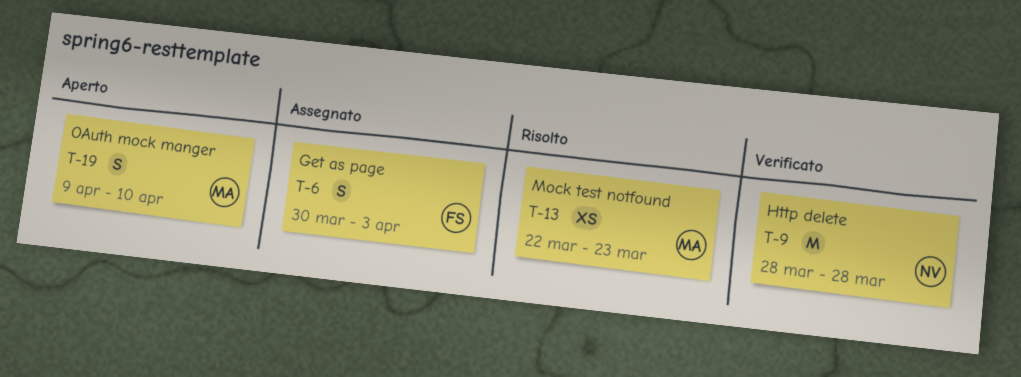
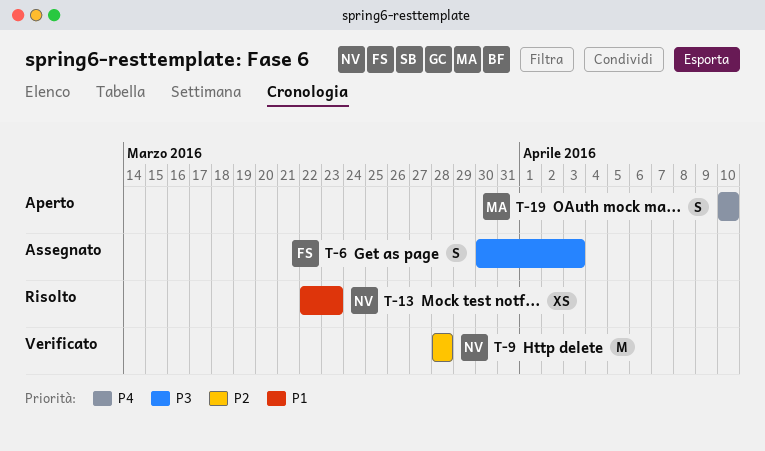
T-13, owner: MA -> NV
T-19, start: Apr 9 -> Apr 10

